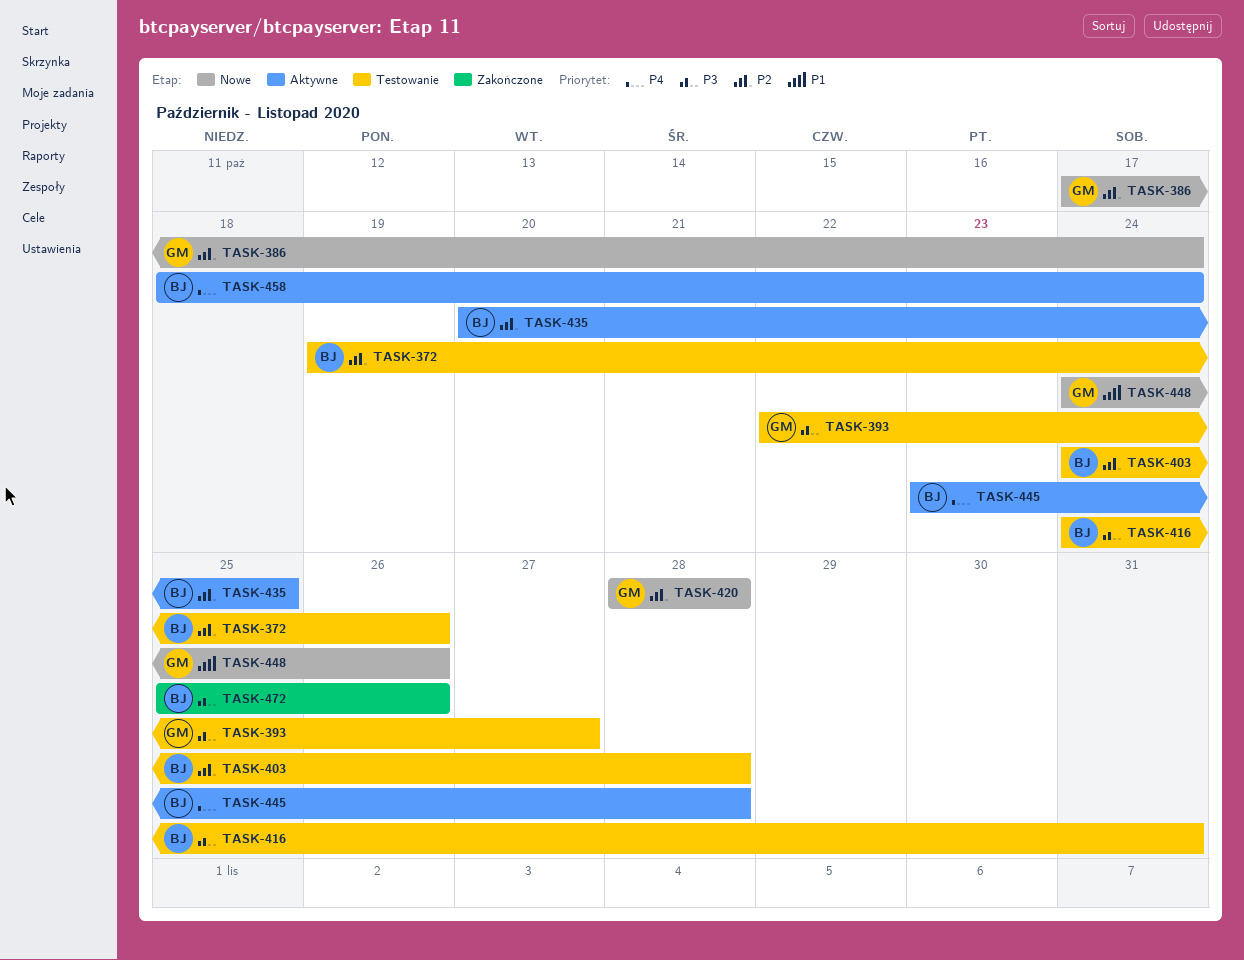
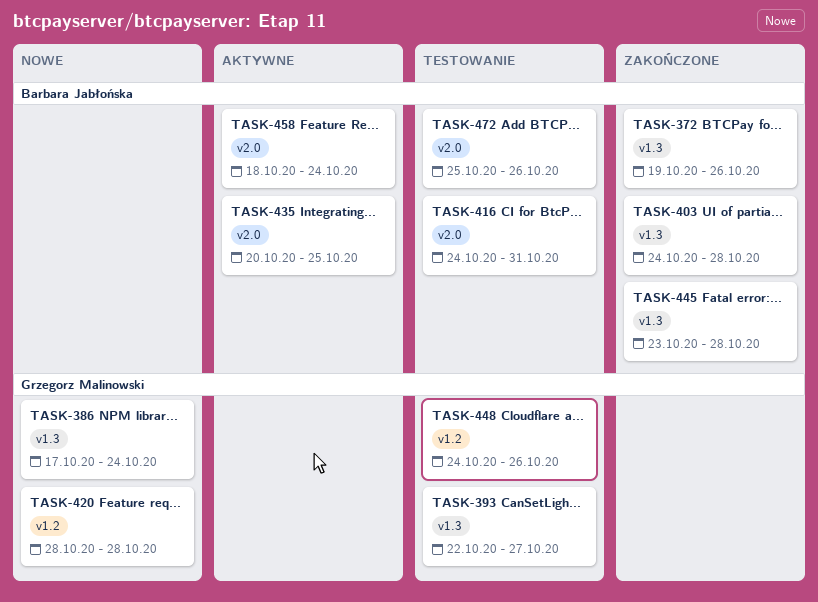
TASK-372, status: Testowanie -> Zakończone
TASK-403, status: Testowanie -> Zakończone
TASK-445, status: Aktywne -> Zakończone
TASK-448, status: Nowe -> Testowanie
TASK-472, status: Zakończone -> Testowanie

